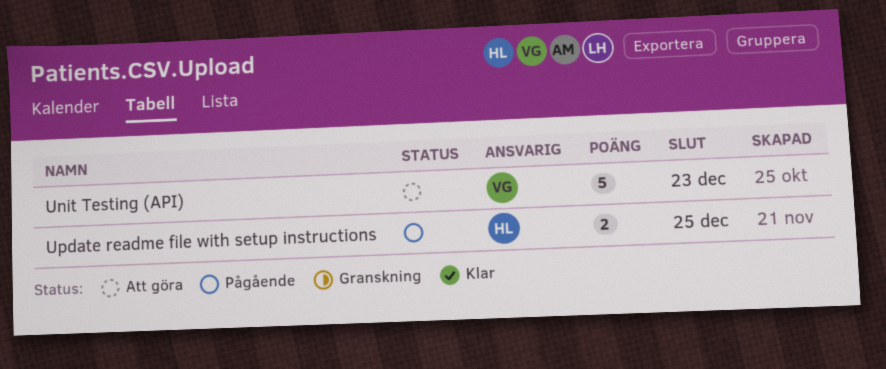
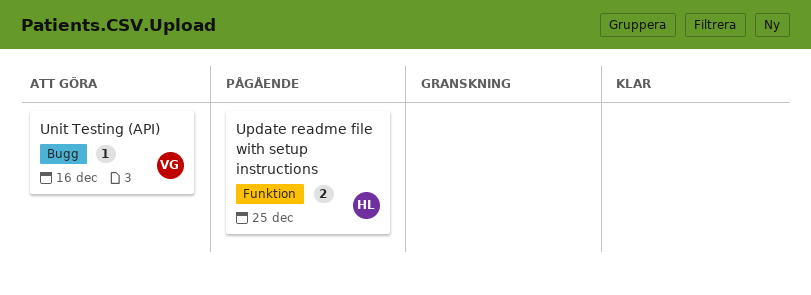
Unit Testing (API), estimate: 5 -> 1
Unit Testing (API), due: Dec 23 -> Dec 16

